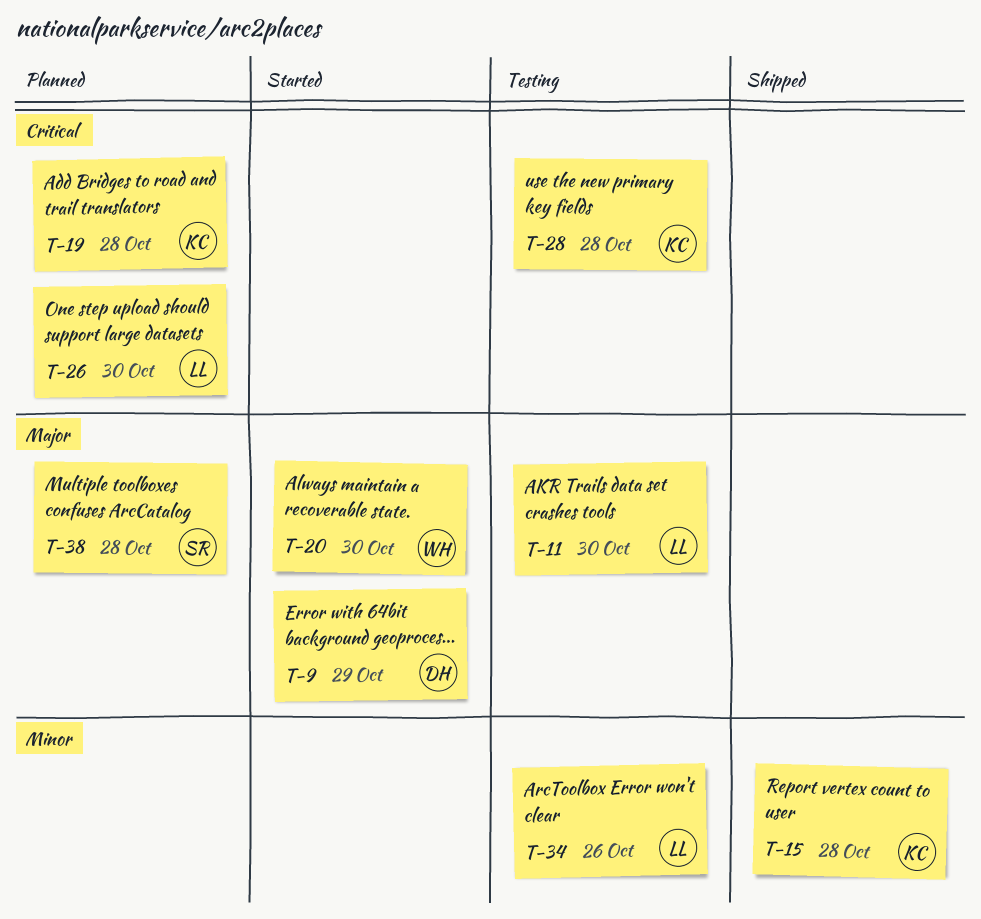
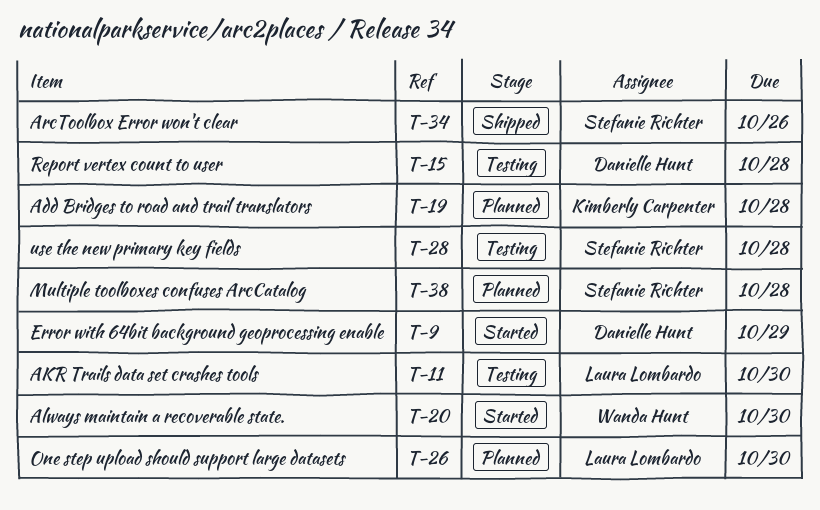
T-15, status: Shipped -> Testing
T-15, owner: Kimberly Carpenter -> Danielle Hunt
T-28, owner: Kimberly Carpenter -> Stefanie Richter
T-34, status: Testing -> Shipped
T-34, owner: Laura Lombardo -> Stefanie Richter

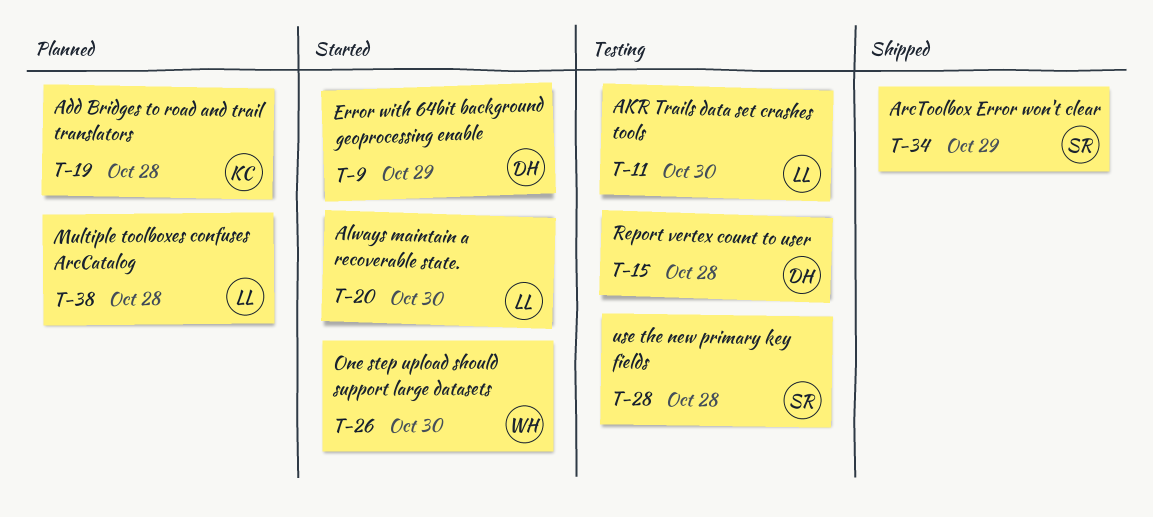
T-20, owner: Wanda Hunt -> Laura Lombardo
T-26, status: Planned -> Started
T-26, owner: Laura Lombardo -> Wanda Hunt
T-34, due: Oct 26 -> Oct 29
T-38, owner: Stefanie Richter -> Laura Lombardo

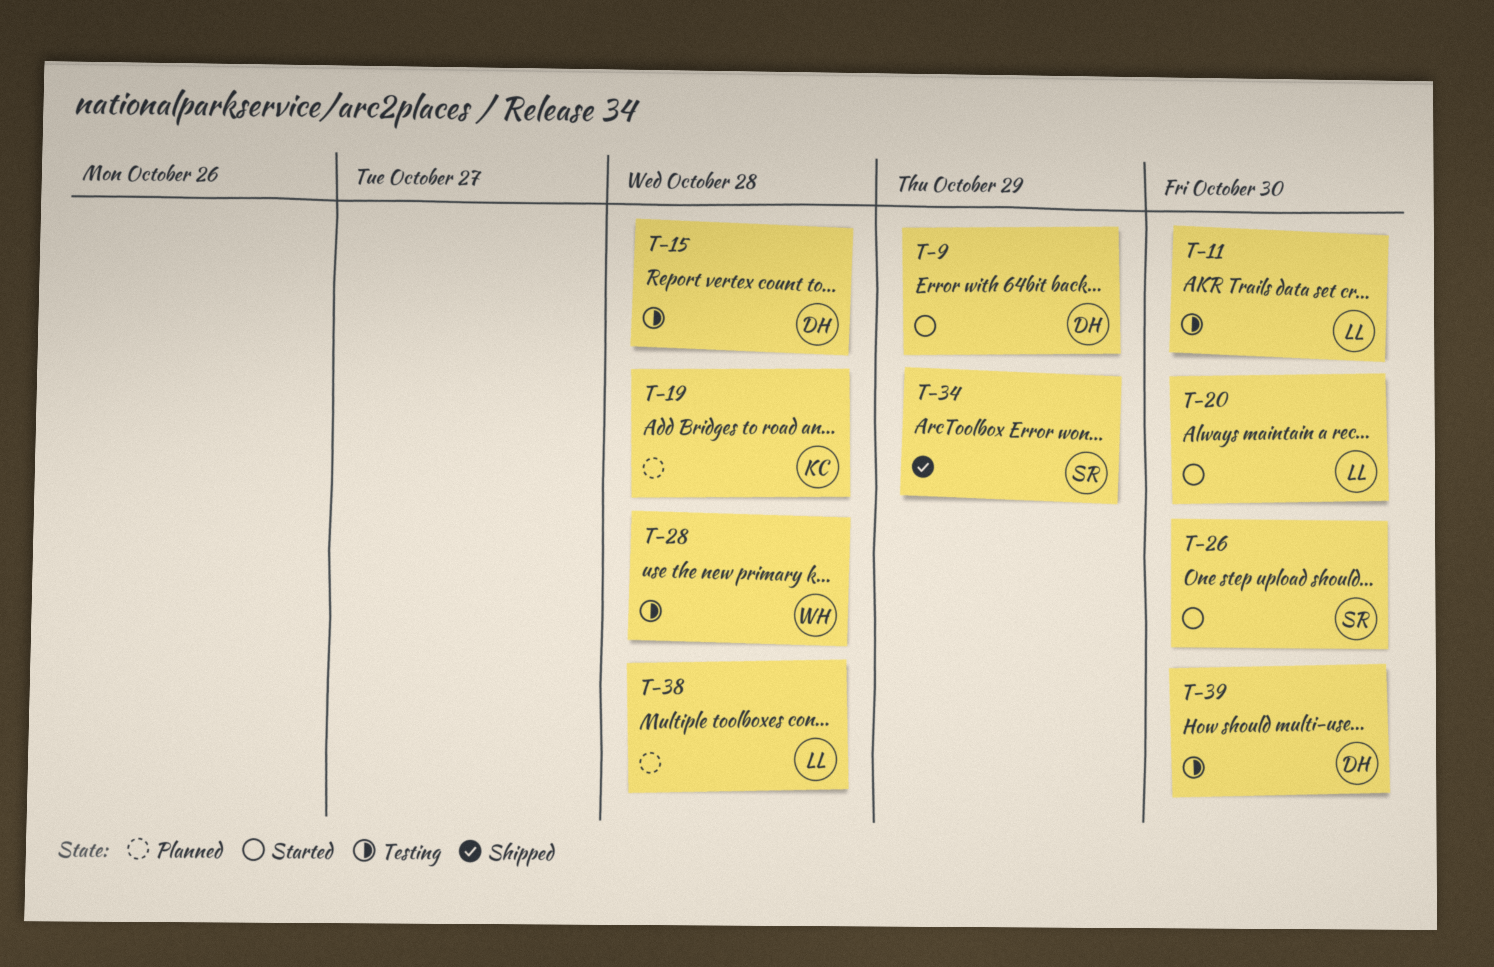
T-26, owner: WH -> SR
T-28, owner: SR -> WH
T-39: none -> present

